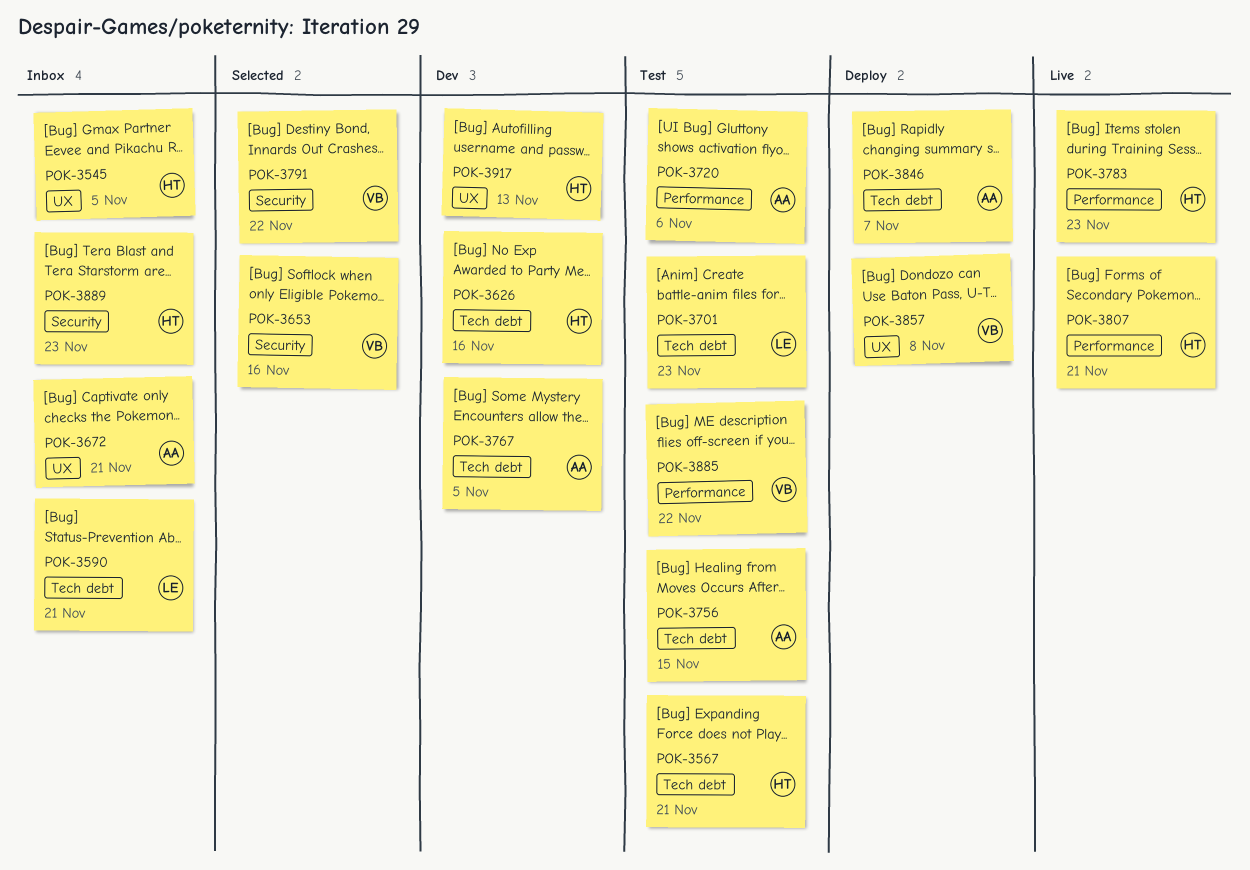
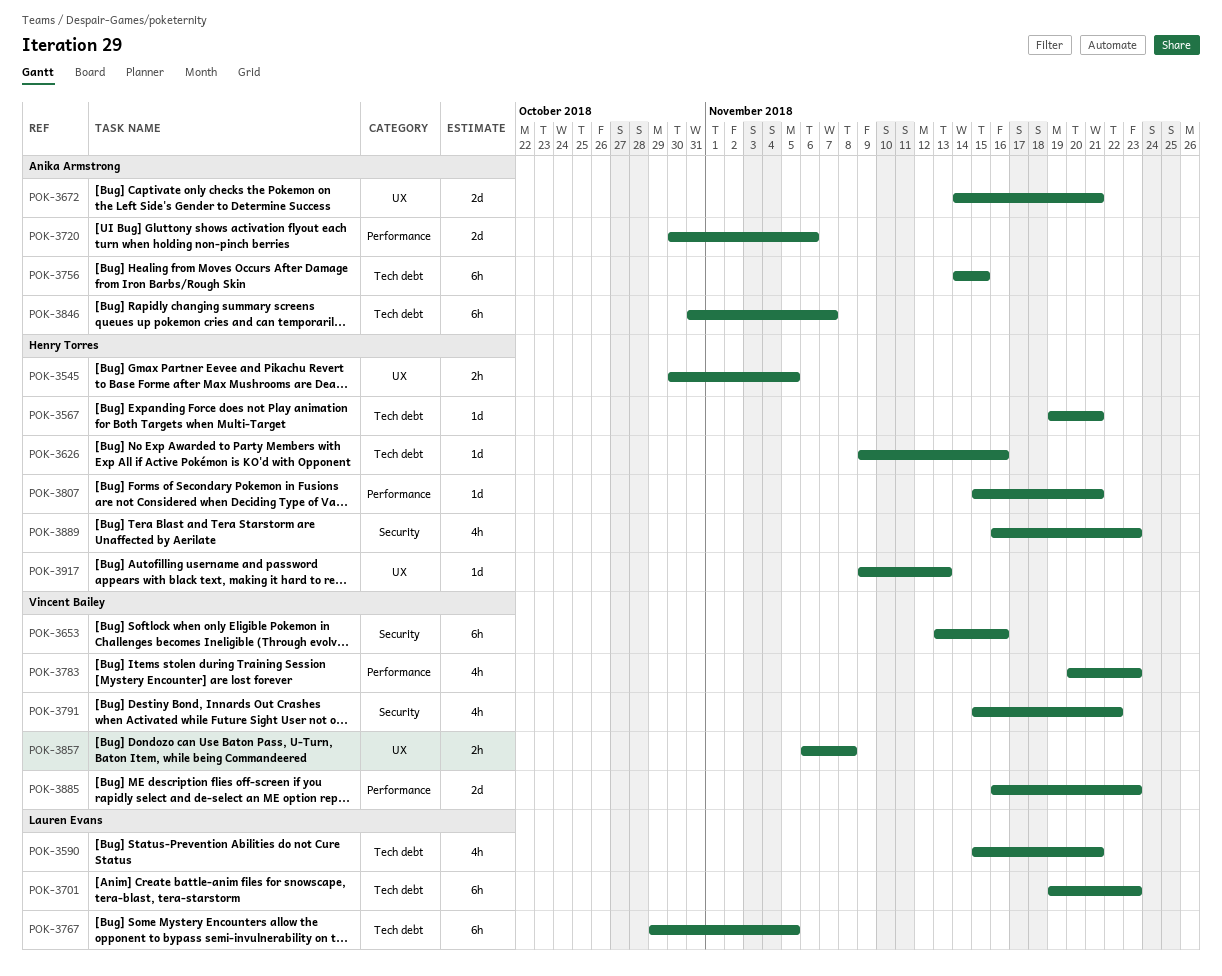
POK-3767, owner: Anika Armstrong -> Lauren Evans
POK-3783, owner: Henry Torres -> Vincent Bailey
POK-3885, due: Nov 22 -> Nov 23

